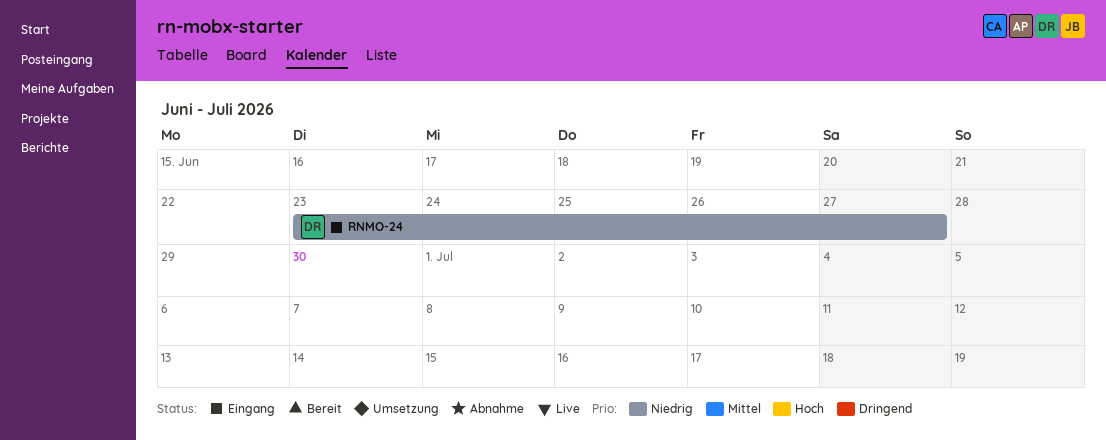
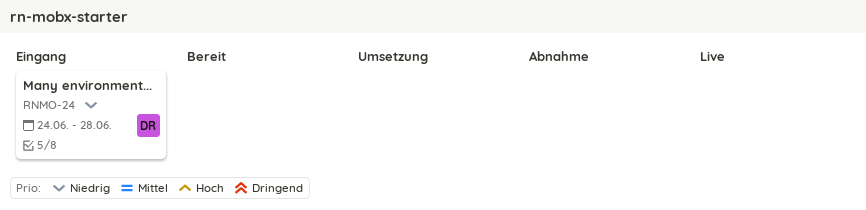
RNMO-24, start: Jun 23 -> Jun 24
RNMO-24, due: Jun 27 -> Jun 28

